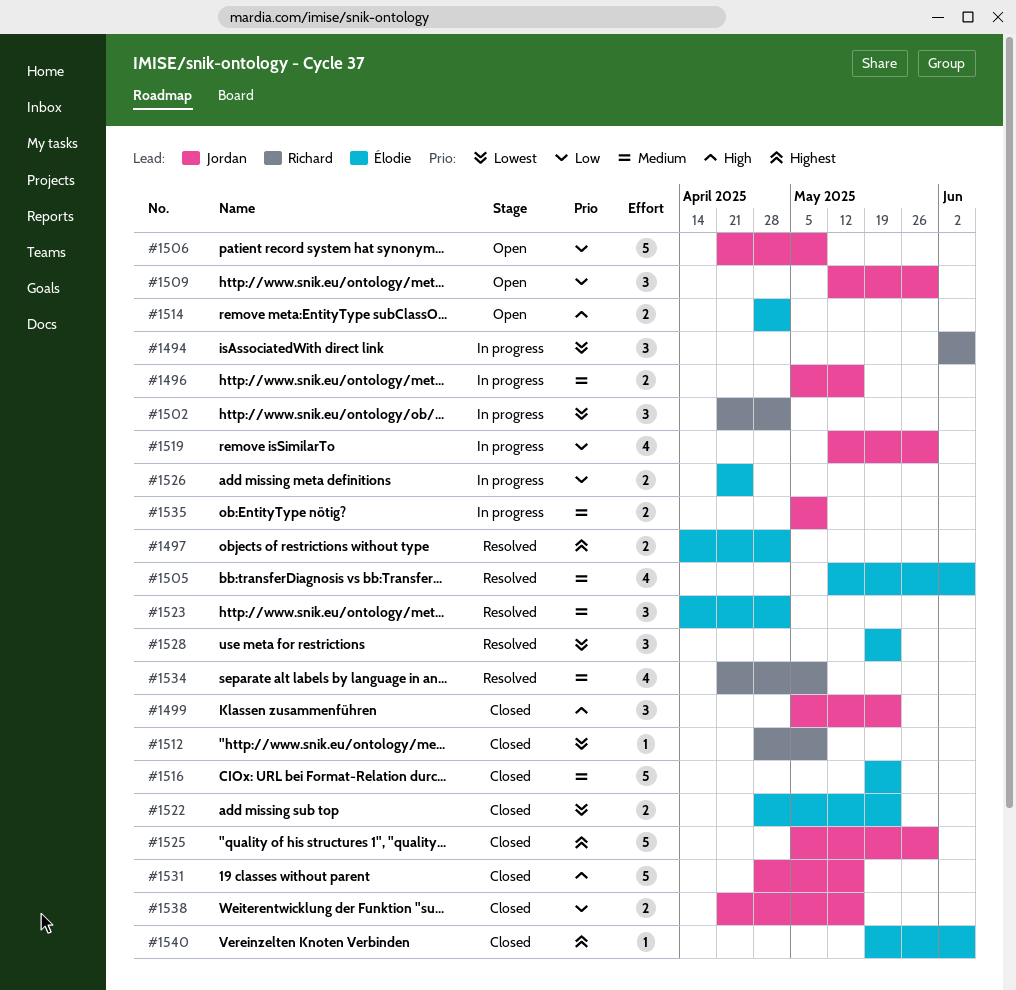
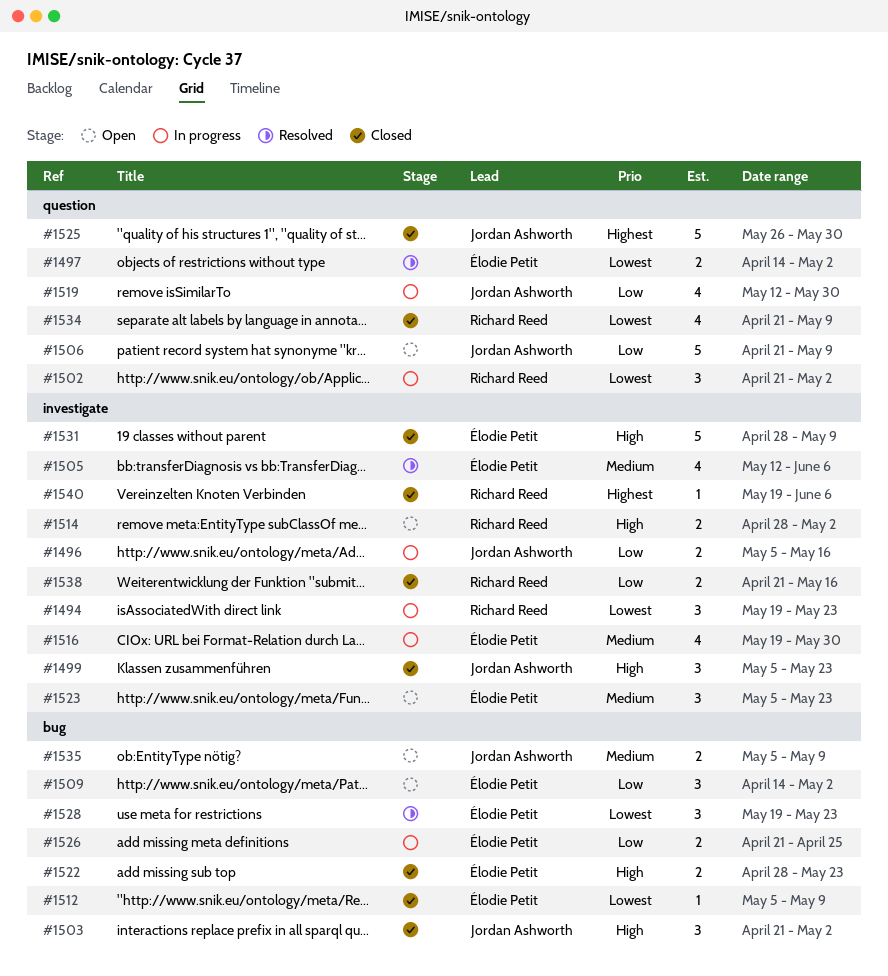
#1494, start: Jun 2 -> May 19
#1494, due: Jun 6 -> May 23
#1496, priority: Medium -> Low
#1497, priority: Highest -> Lowest
#1503: none -> present
#1509, owner: Jordan Ashworth -> Élodie Petit
#1509, start: May 12 -> Apr 14
#1509, due: May 30 -> May 2
#1512, owner: Richard Reed -> Élodie Petit
#1512, start: Apr 28 -> May 5
#1514, owner: Élodie Petit -> Richard Reed
#1516, status: Closed -> In progress
#1516, estimate: 5 -> 4
#1516, due: May 23 -> May 30
#1522, priority: Lowest -> High
#1523, status: Resolved -> Open
#1523, start: Apr 14 -> May 5
#1523, due: May 2 -> May 23
#1525, start: May 5 -> May 26
#1531, owner: Jordan Ashworth -> Élodie Petit
#1531, due: May 16 -> May 9
#1534, status: Resolved -> Closed
#1534, priority: Medium -> Lowest
#1535, status: In progress -> Open
#1538, owner: Jordan Ashworth -> Richard Reed
#1540, owner: Élodie Petit -> Richard Reed

